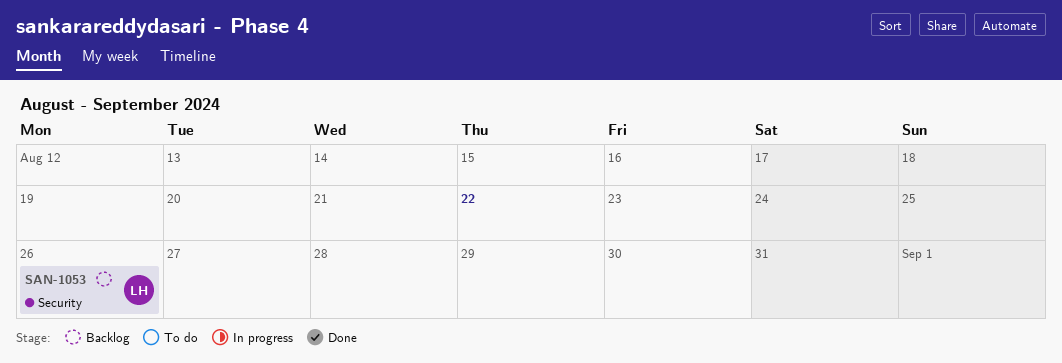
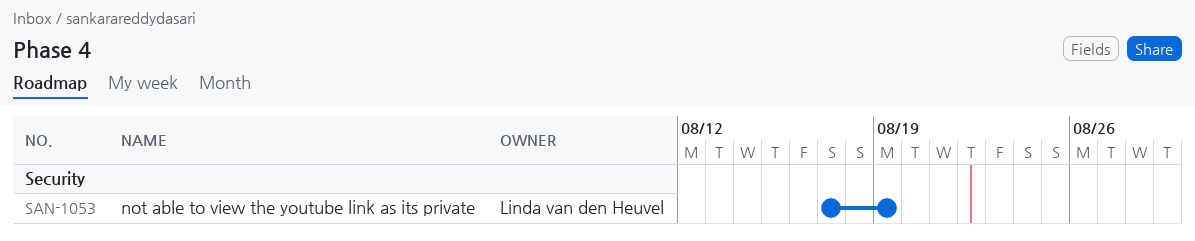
SAN-1053, due: Aug 26 -> Aug 19

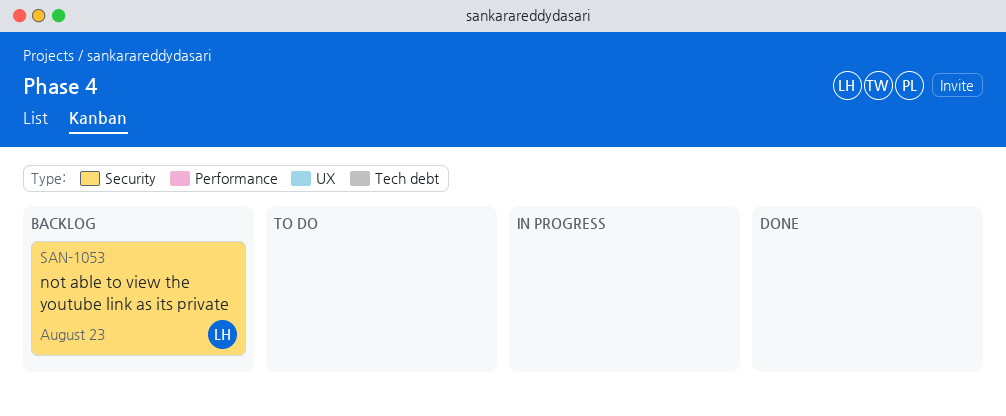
SAN-1053, due: Aug 19 -> Aug 23

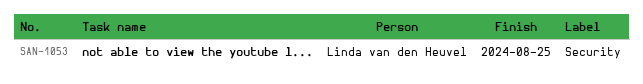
SAN-1053, due: Aug 23 -> Aug 25

